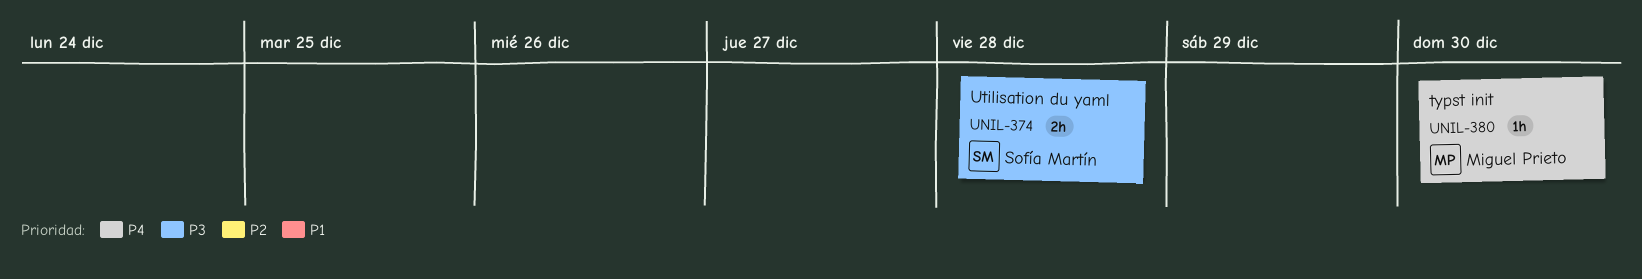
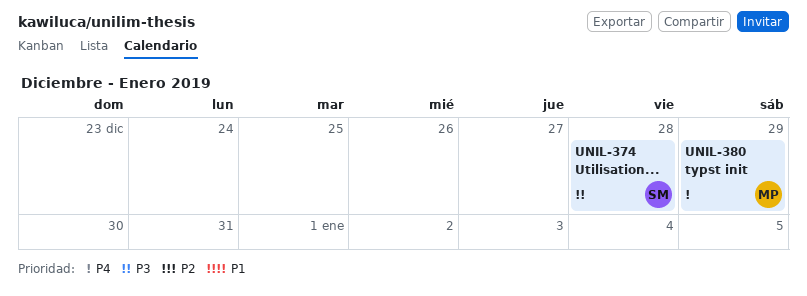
UNIL-380, due: Dec 30 -> Dec 29

